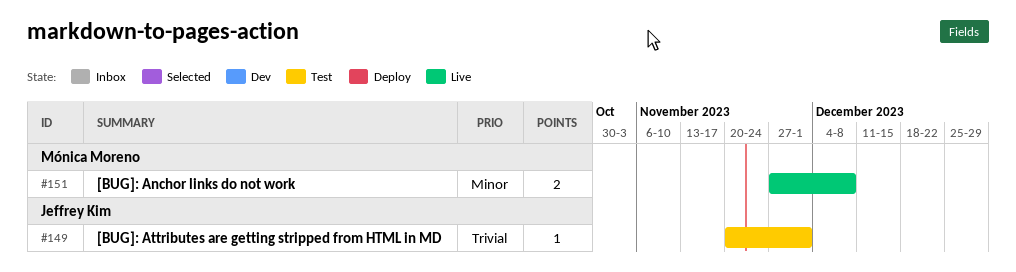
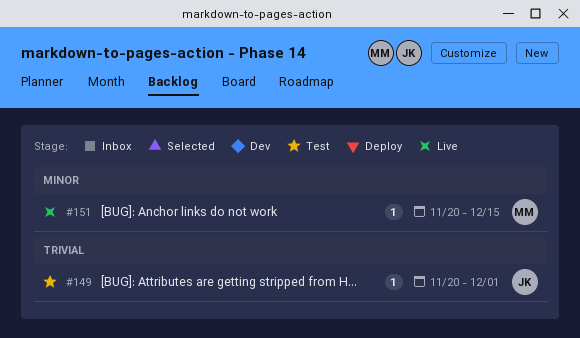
#151, estimate: 2 -> 1
#151, start: Nov 27 -> Nov 20
#151, due: Dec 8 -> Dec 15

